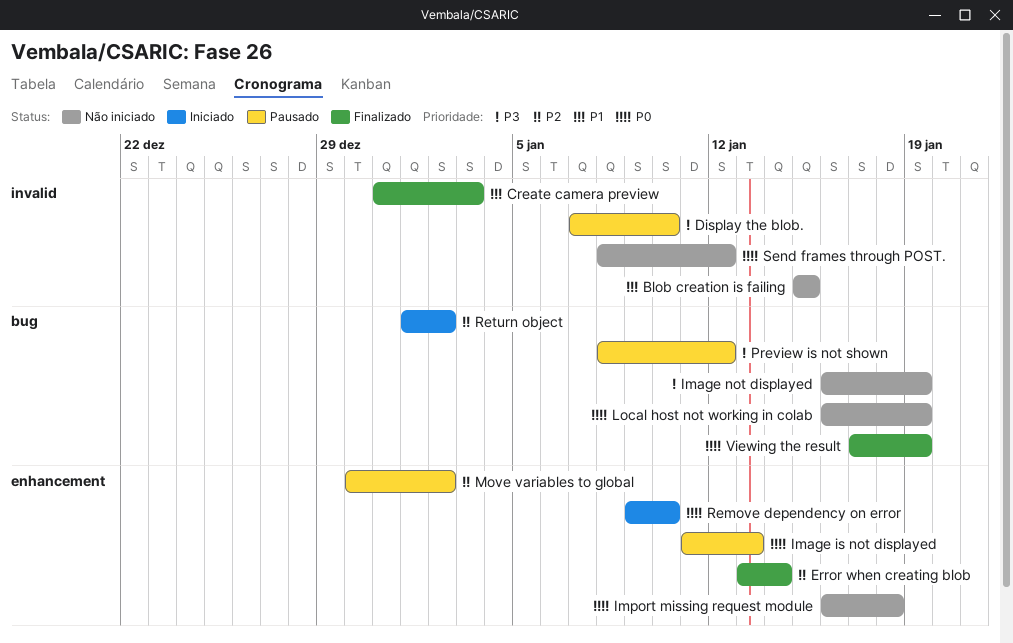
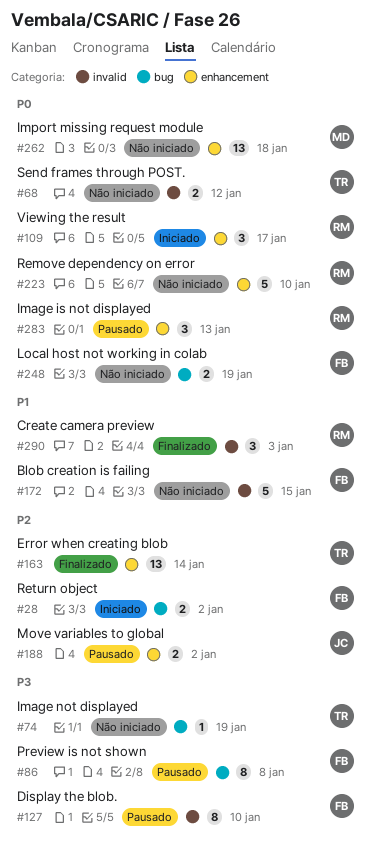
Preview is not shown, due: Jan 12 -> Jan 8
Remove dependency on error, status: Iniciado -> Não iniciado
Viewing the result, status: Finalizado -> Iniciado
Viewing the result, label: bug -> enhancement
Viewing the result, due: Jan 19 -> Jan 17

